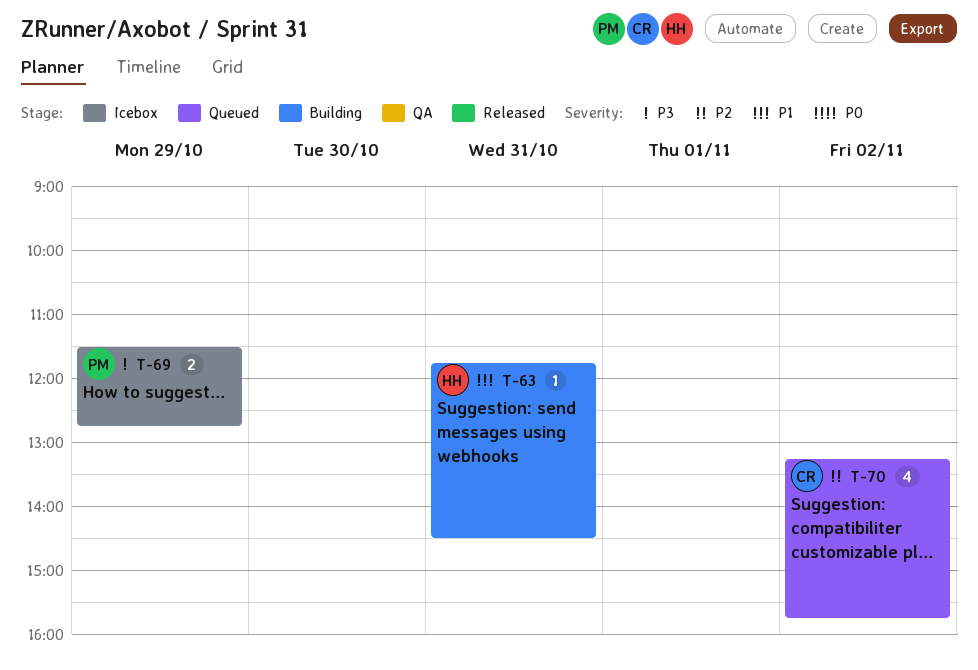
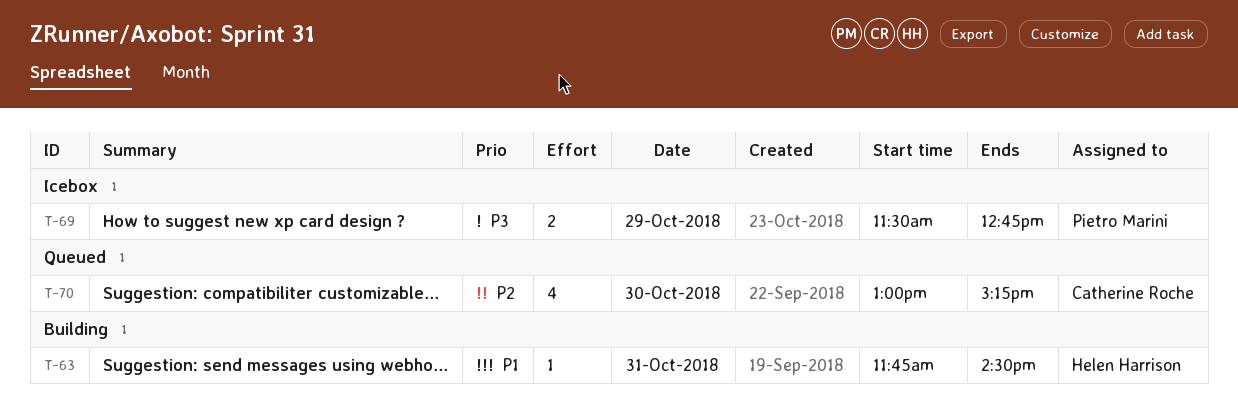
T-70, day: Nov 2 -> Oct 30
T-70, begins: 13:15 -> 13:00
T-70, ends: 15:45 -> 15:15

